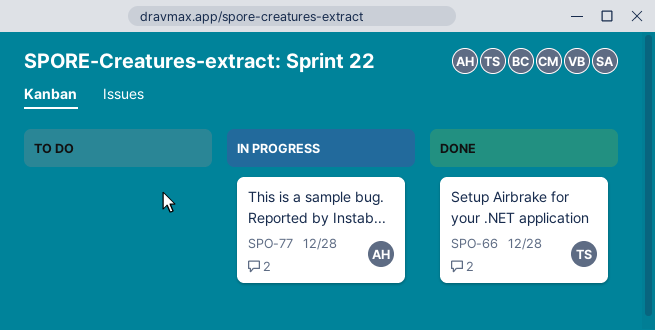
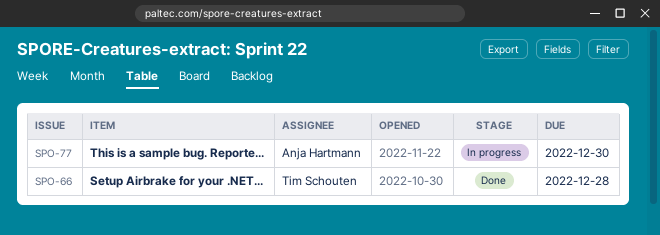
SPO-77, due: Dec 28 -> Dec 30

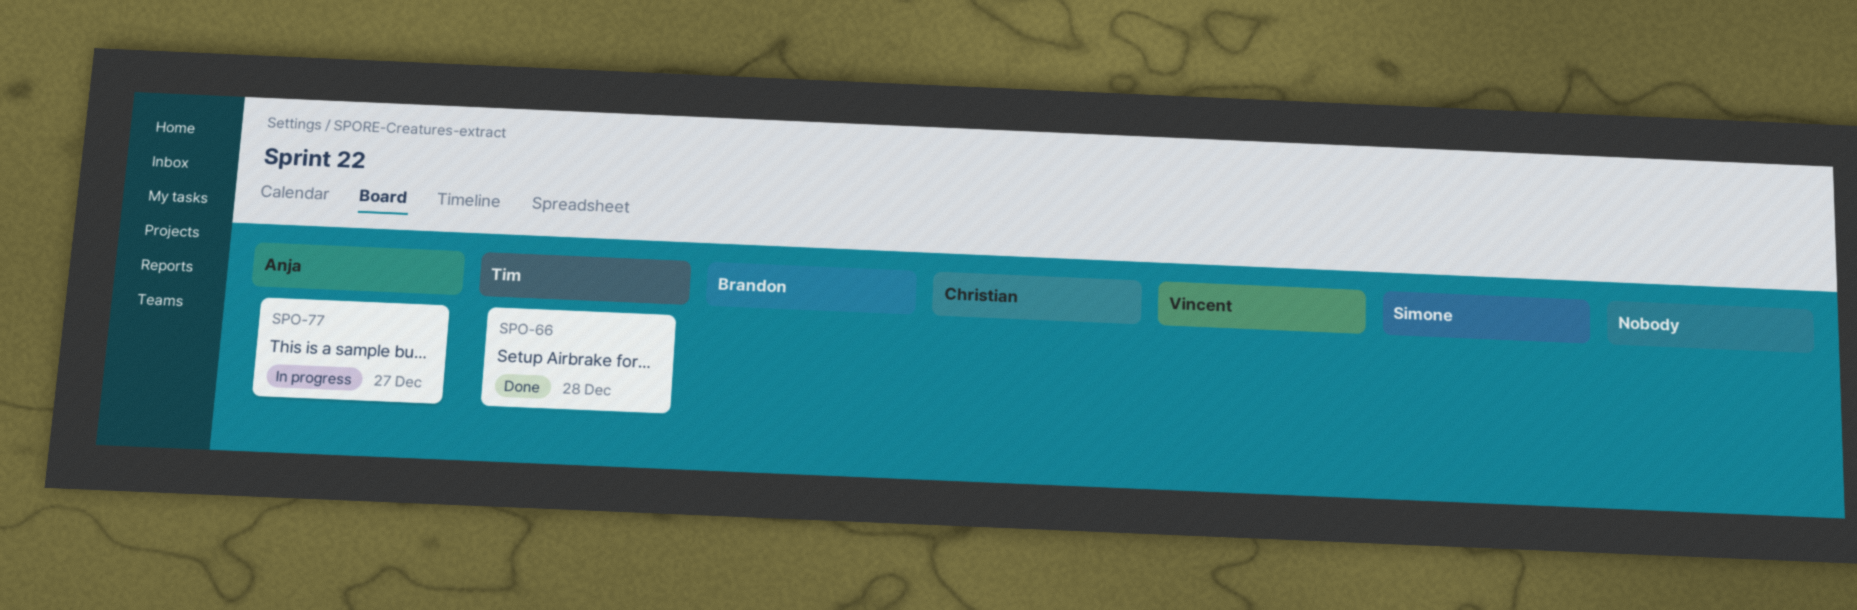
SPO-77, due: Dec 30 -> Dec 27

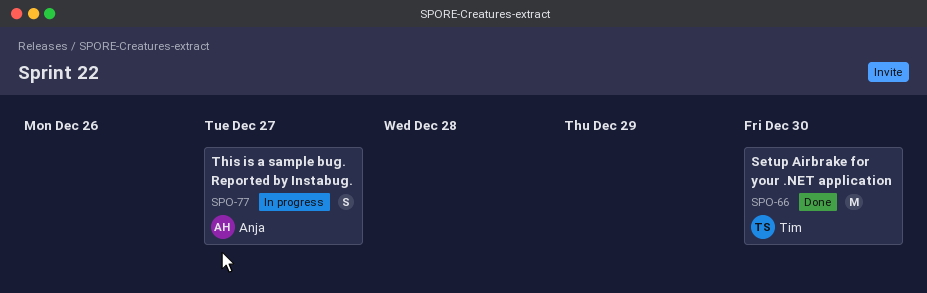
SPO-66, due: Dec 28 -> Dec 30

